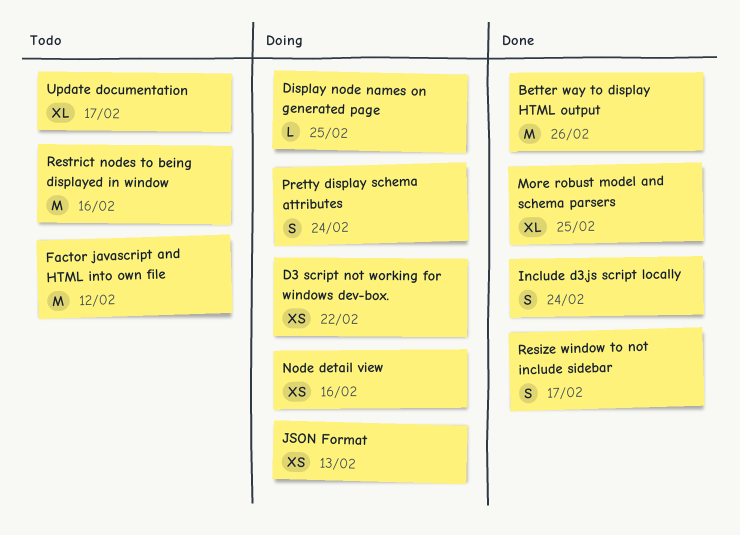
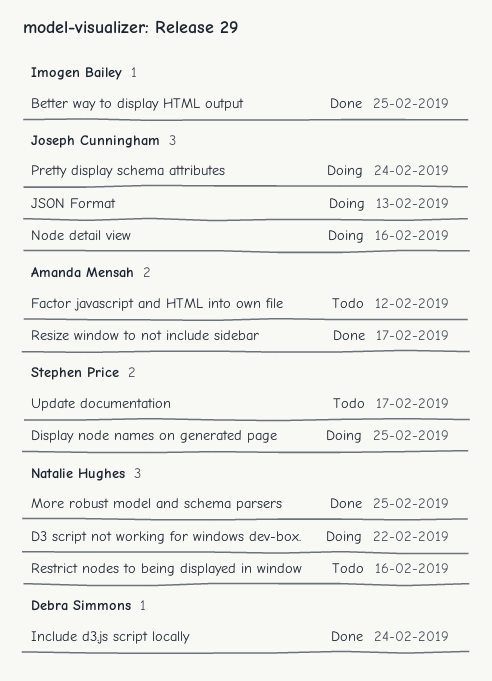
Better way to display HTML output, due: Feb 26 -> Feb 25

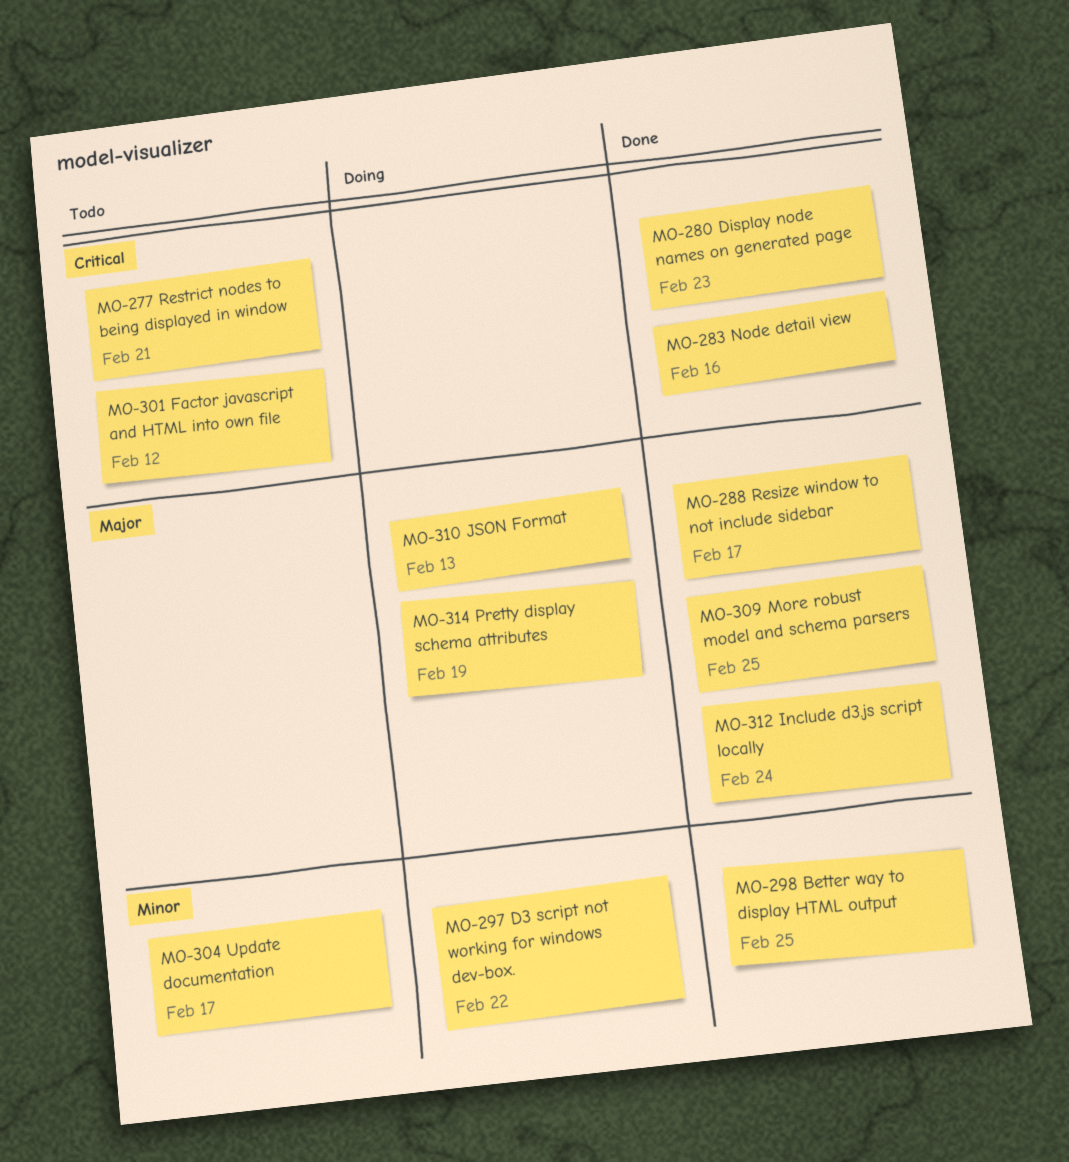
Display node names on generated page, status: Doing -> Done
Display node names on generated page, due: Feb 25 -> Feb 23
Node detail view, status: Doing -> Done
Pretty display schema attributes, due: Feb 24 -> Feb 19
Restrict nodes to being displayed in window, due: Feb 16 -> Feb 21

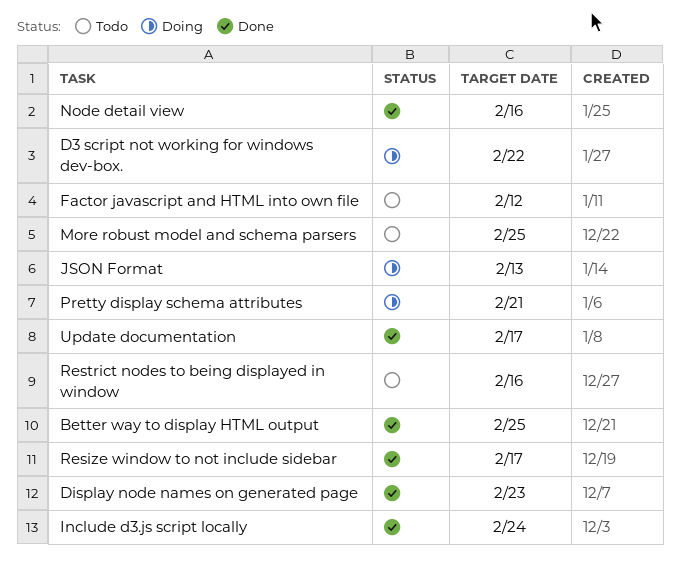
More robust model and schema parsers, status: Done -> Todo
Pretty display schema attributes, due: Feb 19 -> Feb 21
Restrict nodes to being displayed in window, due: Feb 21 -> Feb 16
Update documentation, status: Todo -> Done

